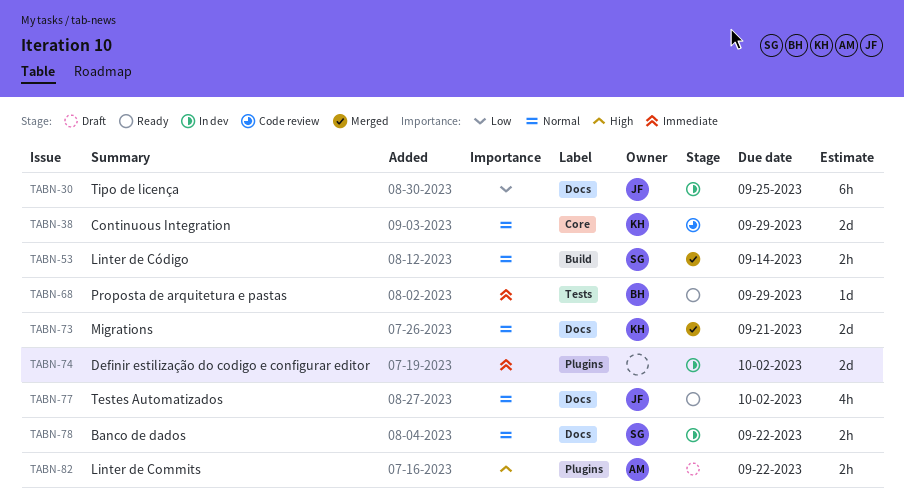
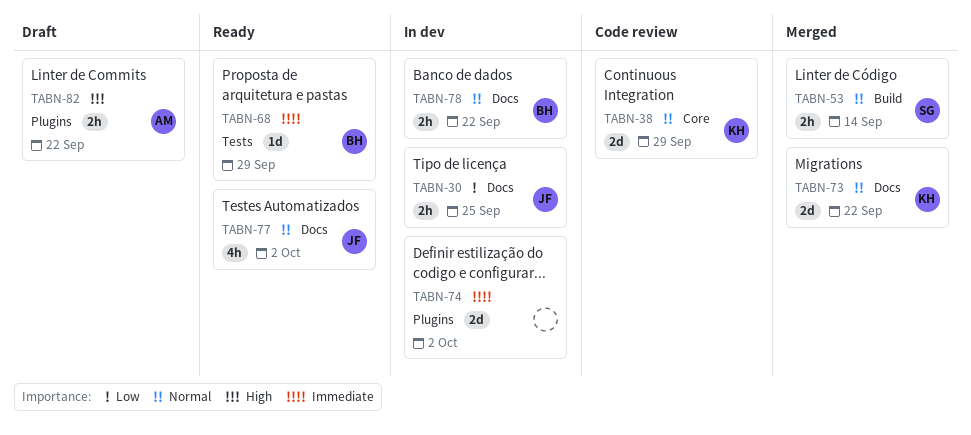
TABN-30, estimate: 6h -> 2h
TABN-73, due: Sep 21 -> Sep 22
TABN-78, owner: SG -> BH

